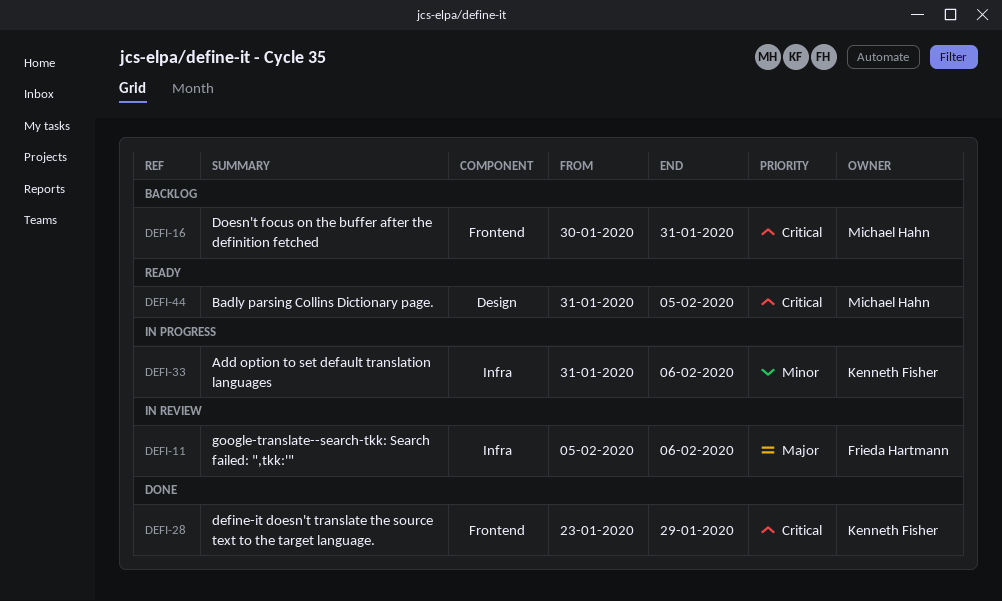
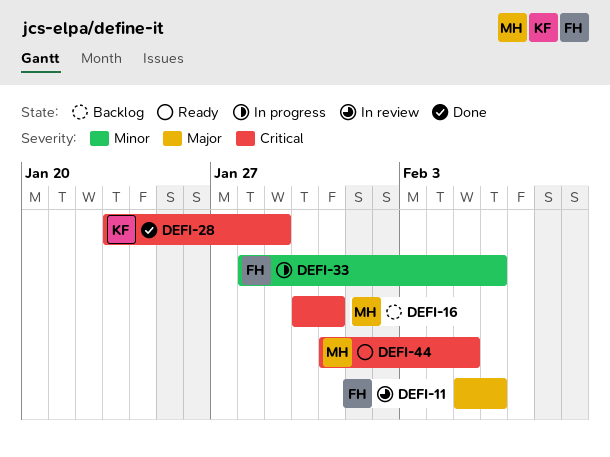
DEFI-33, owner: Kenneth Fisher -> Frieda Hartmann
DEFI-33, start: Jan 31 -> Jan 28

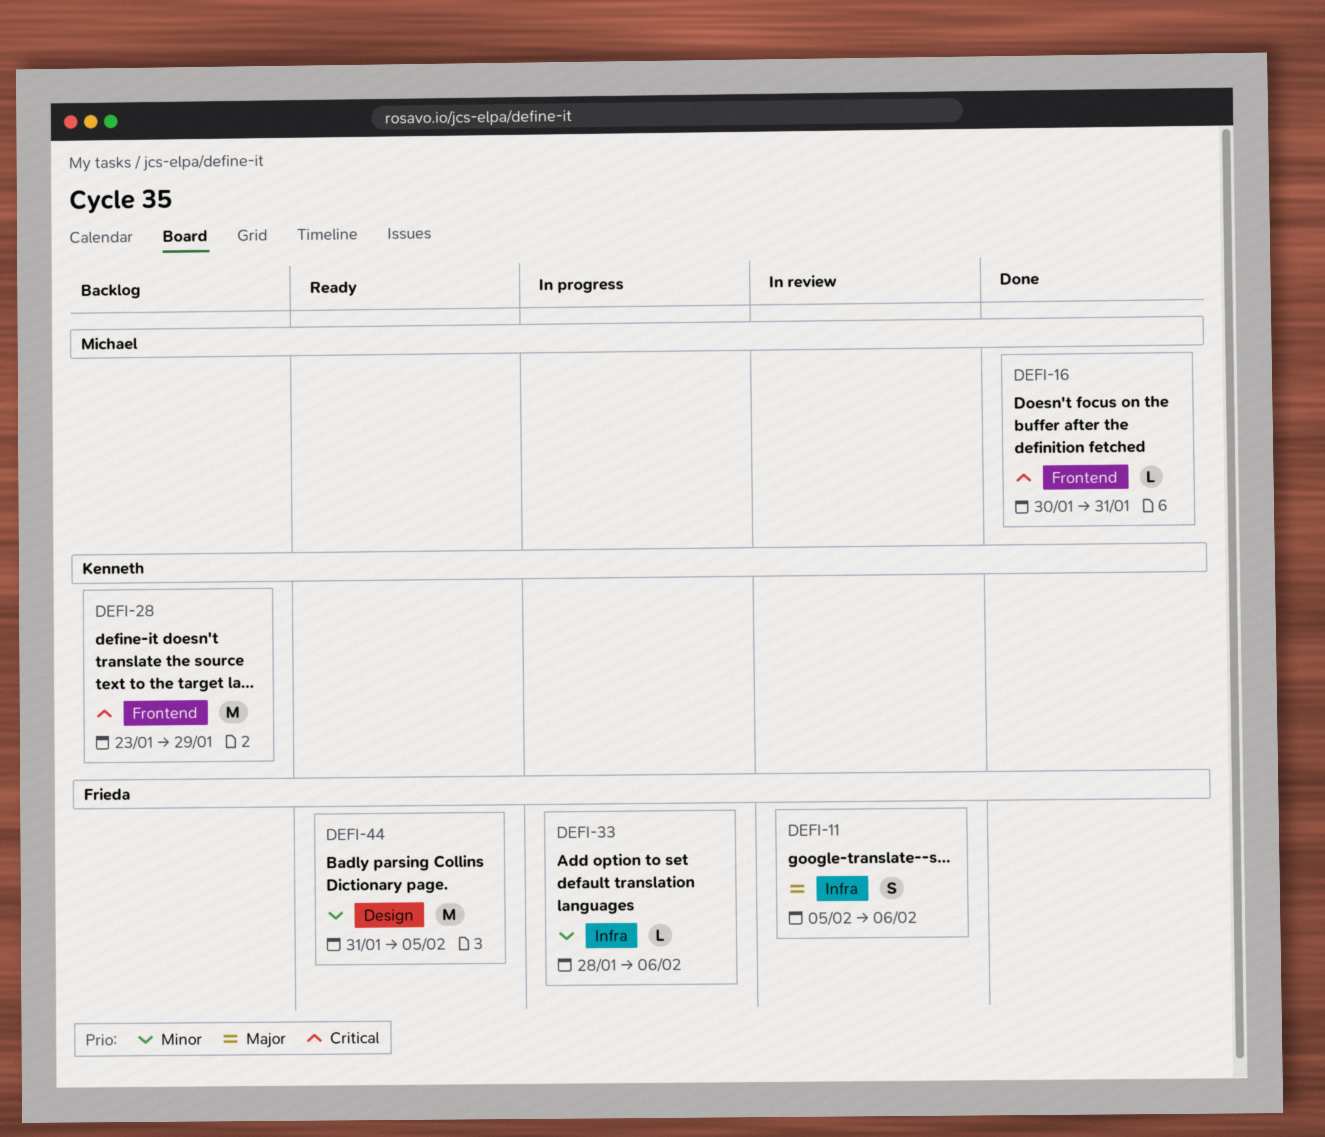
DEFI-16, status: Backlog -> Done
DEFI-28, status: Done -> Backlog
DEFI-44, owner: Michael -> Frieda
DEFI-44, priority: Critical -> Minor

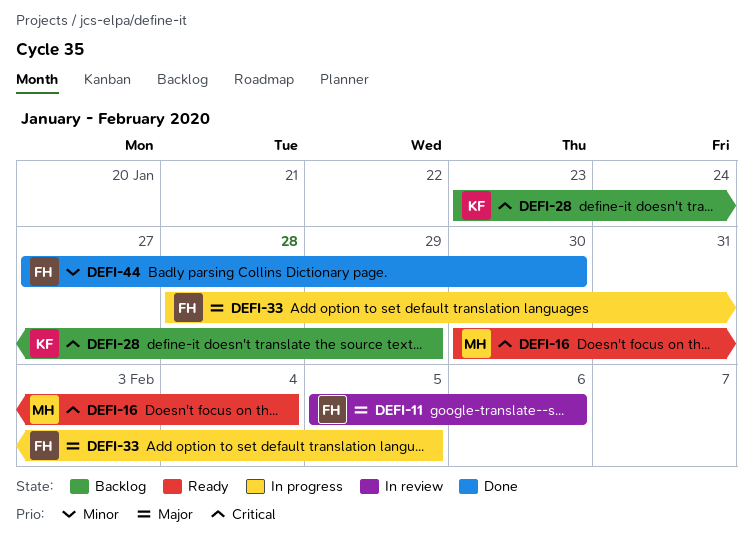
DEFI-16, status: Done -> Ready
DEFI-16, due: Jan 31 -> Feb 4
DEFI-33, priority: Minor -> Major
DEFI-33, due: Feb 6 -> Feb 5
DEFI-44, status: Ready -> Done
DEFI-44, start: Jan 31 -> Jan 27
DEFI-44, due: Feb 5 -> Jan 30

